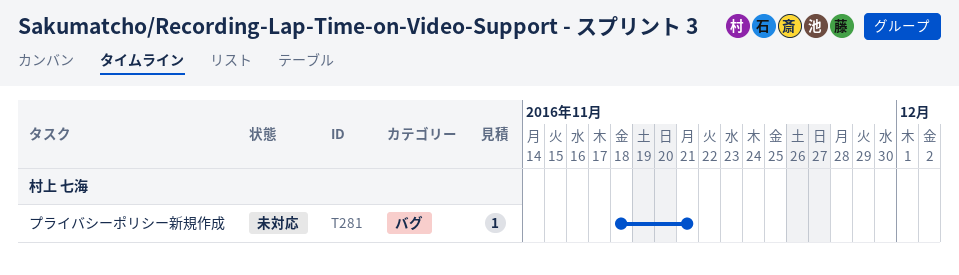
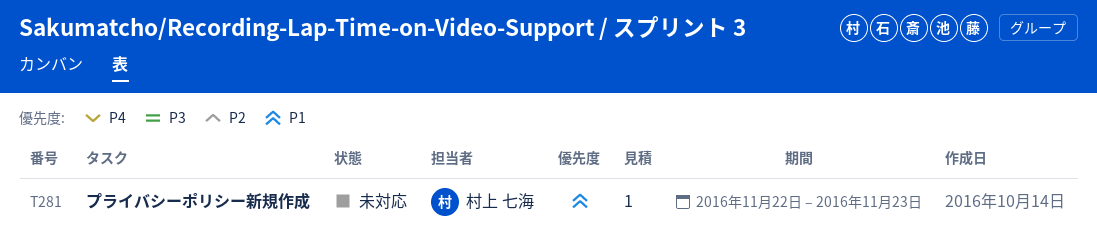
T281, start: Nov 18 -> Nov 22
T281, due: Nov 21 -> Nov 23

